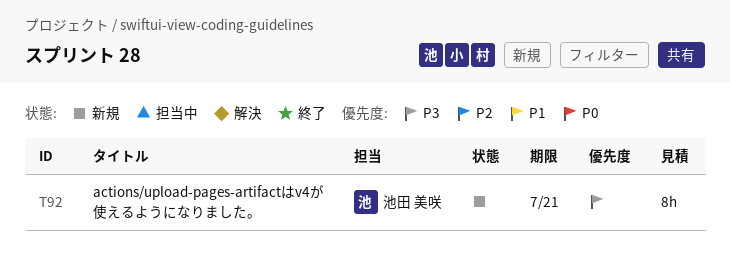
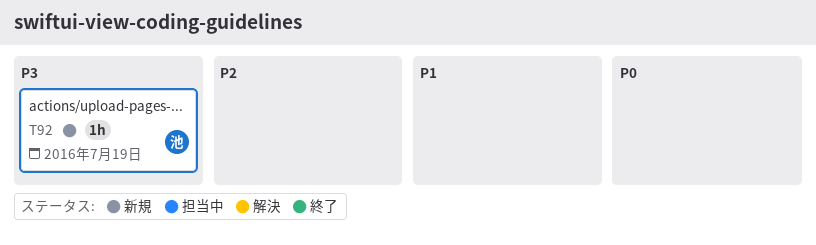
T92, estimate: 8h -> 1h
T92, due: Jul 21 -> Jul 19

